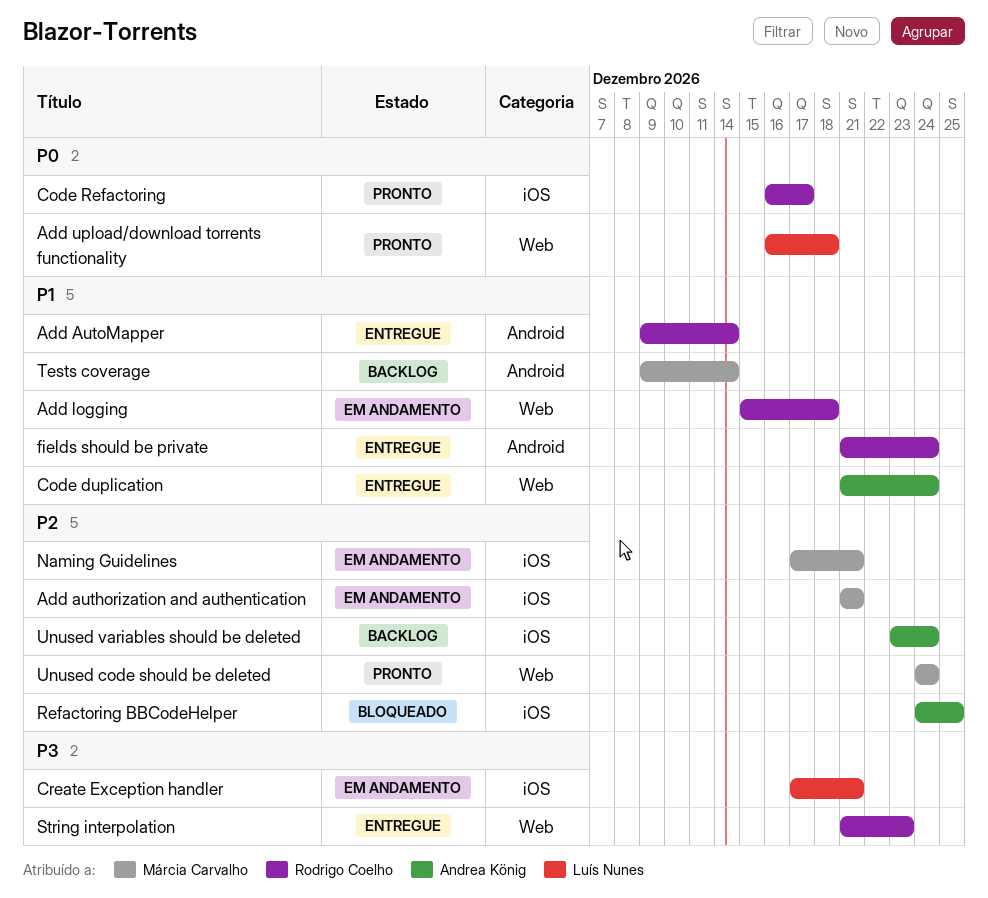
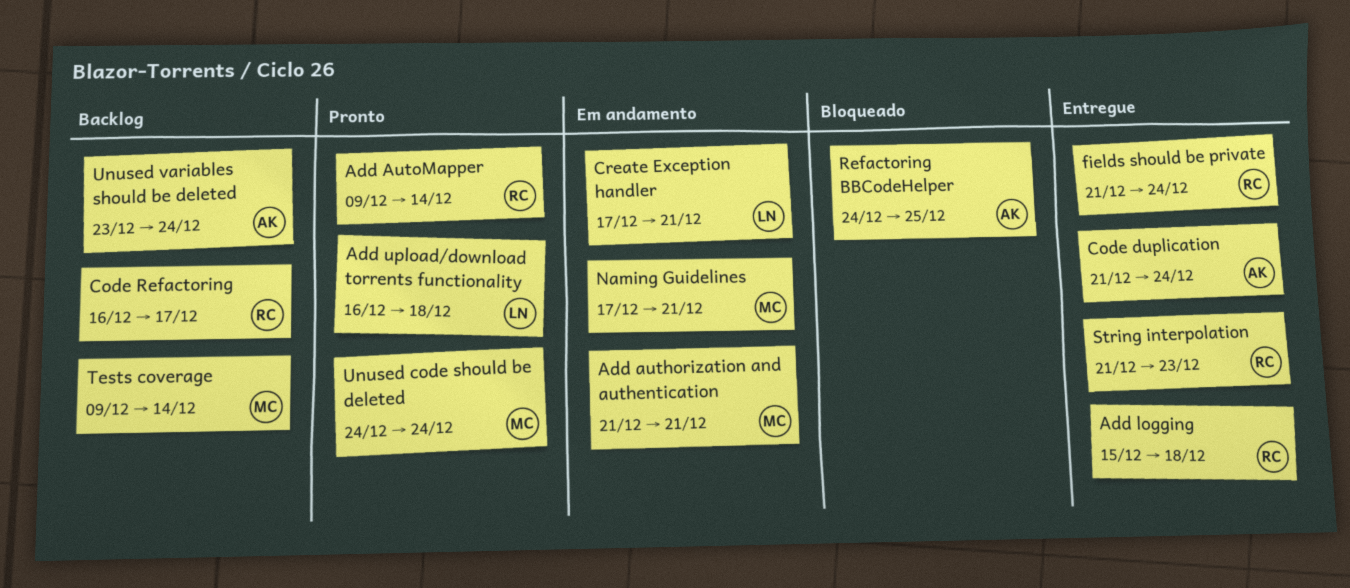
Add AutoMapper, status: Entregue -> Pronto
Add logging, status: Em andamento -> Entregue
Code Refactoring, status: Pronto -> Backlog

